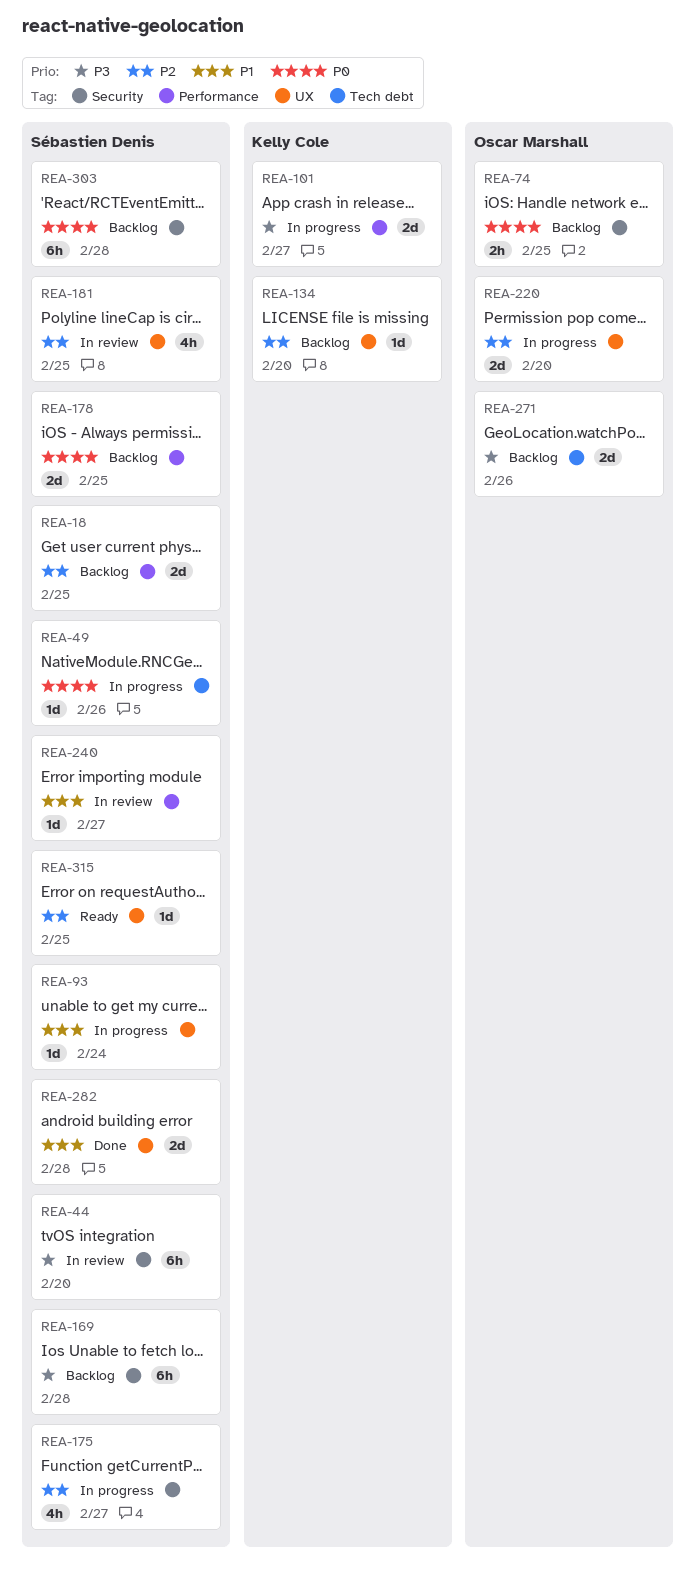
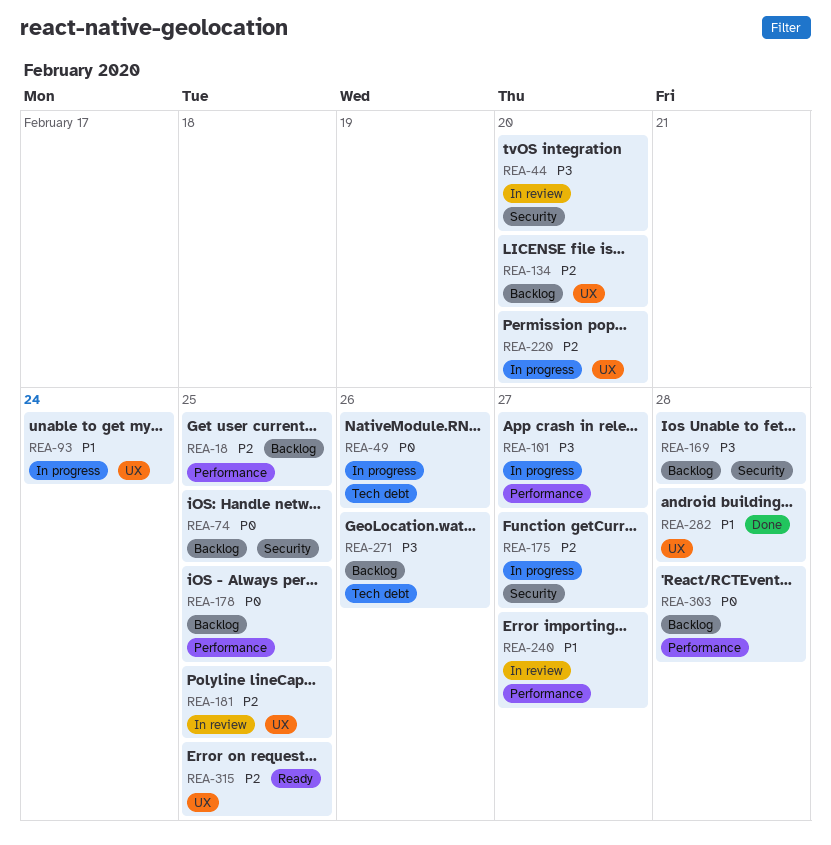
REA-303, label: Security -> Performance

